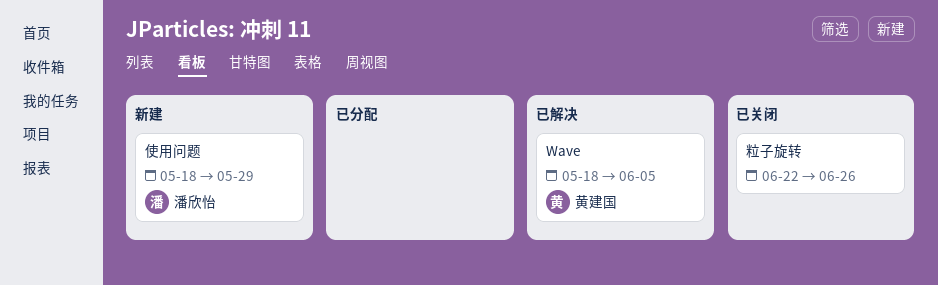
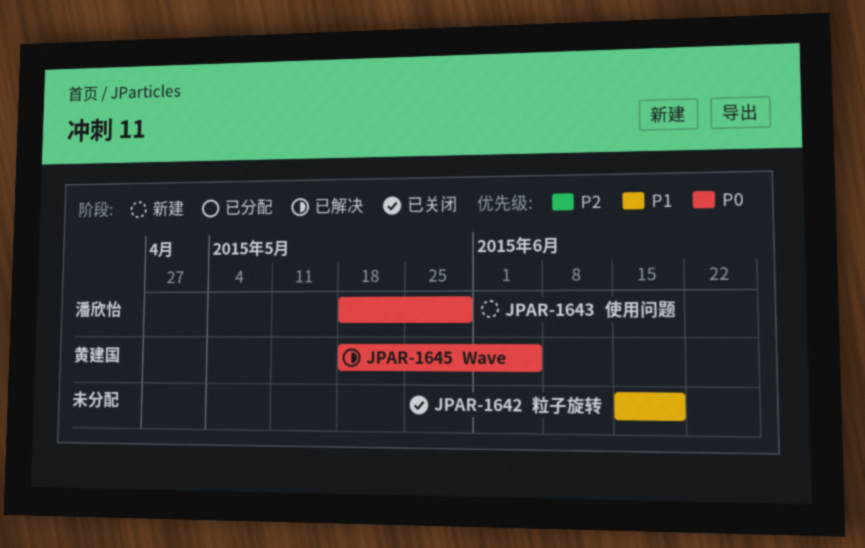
粒子旋转, start: Jun 22 -> Jun 15
粒子旋转, due: Jun 26 -> Jun 19

